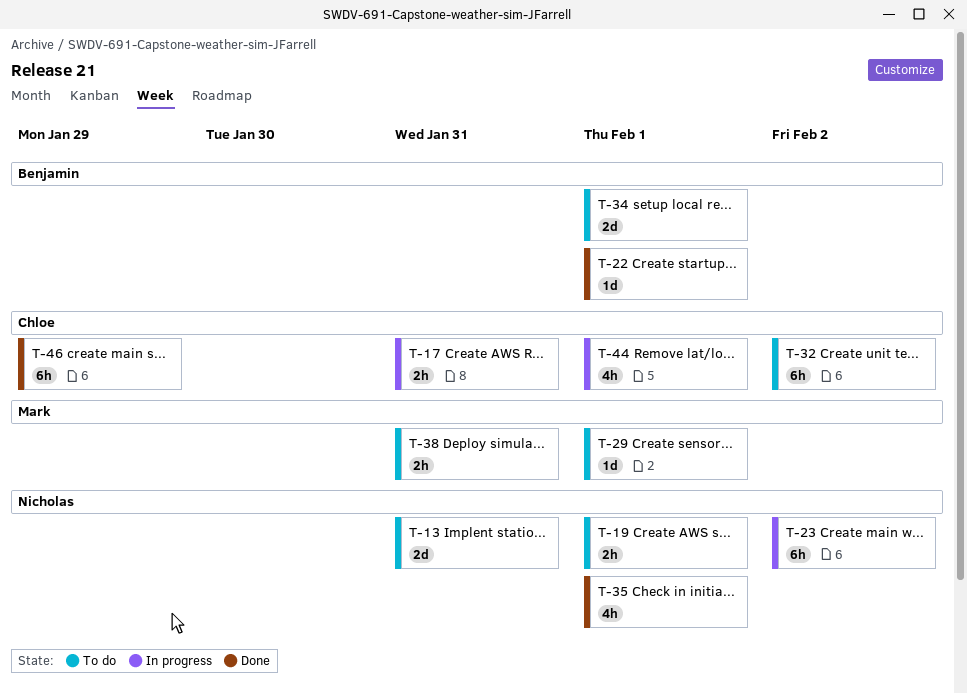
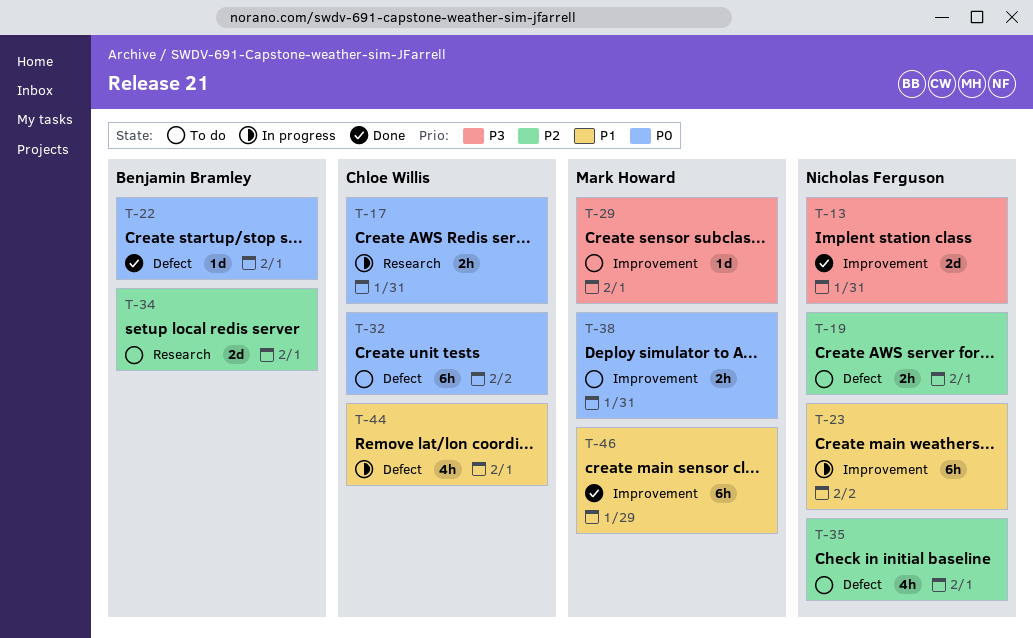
T-13, status: To do -> Done
T-35, status: Done -> To do
T-46, owner: Chloe Willis -> Mark Howard

